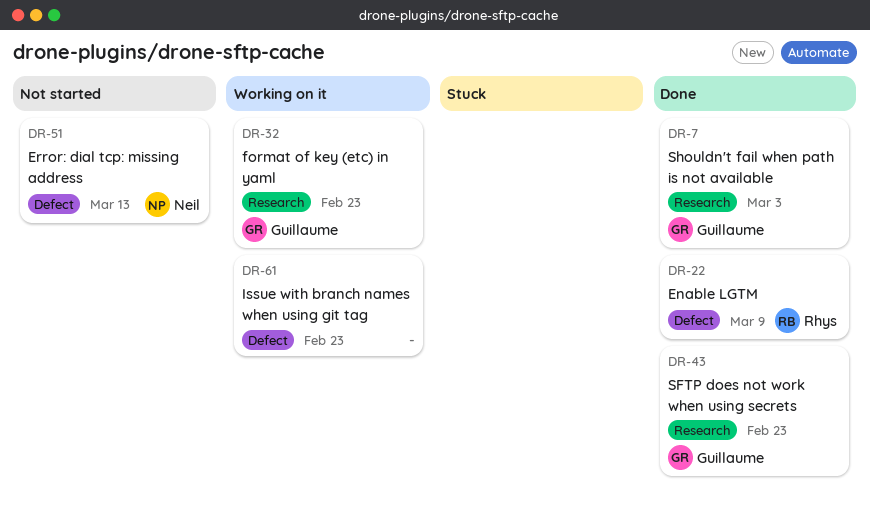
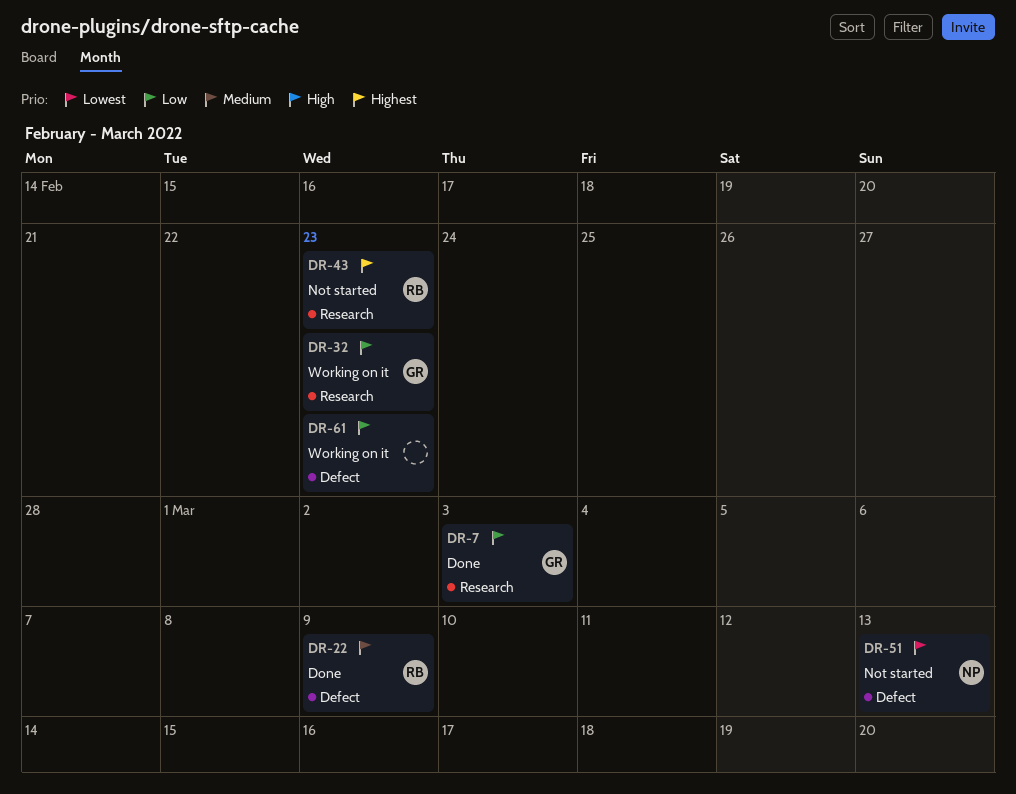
DR-43, status: Done -> Not started
DR-43, owner: Guillaume -> Rhys

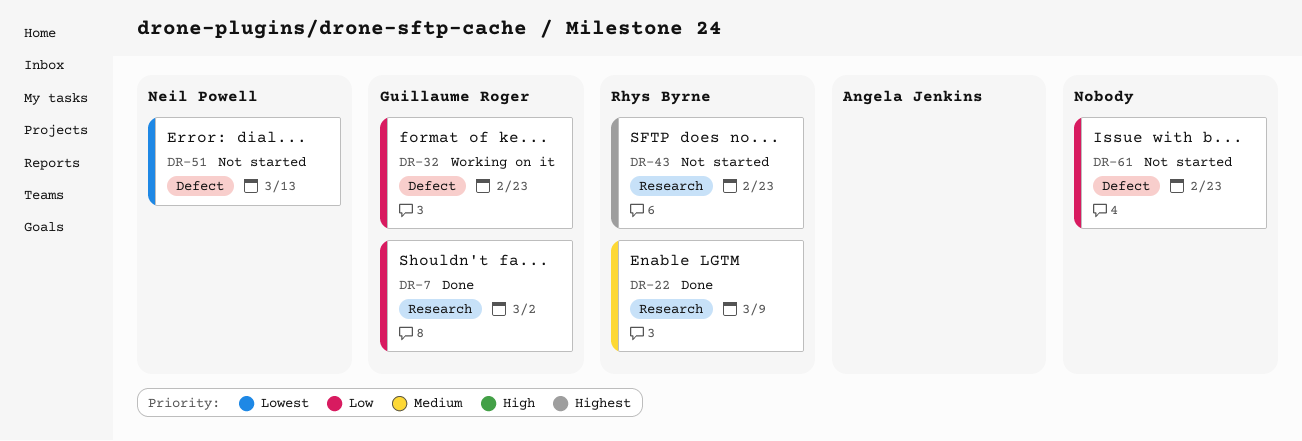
DR-7, due: Mar 3 -> Mar 2
DR-22, label: Defect -> Research
DR-32, label: Research -> Defect
DR-61, status: Working on it -> Not started

